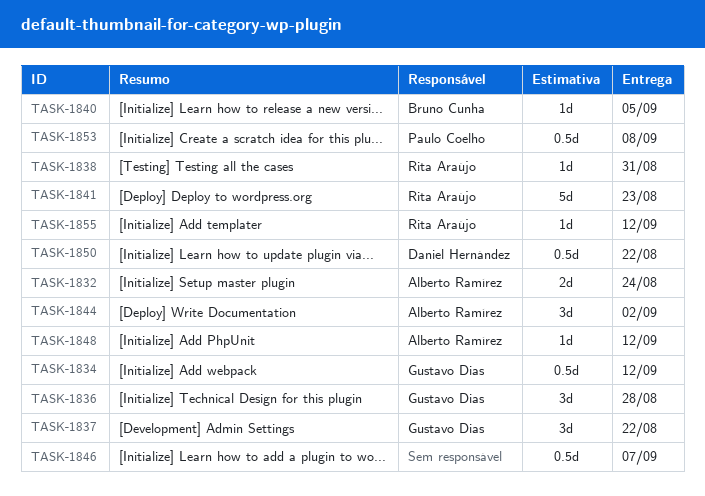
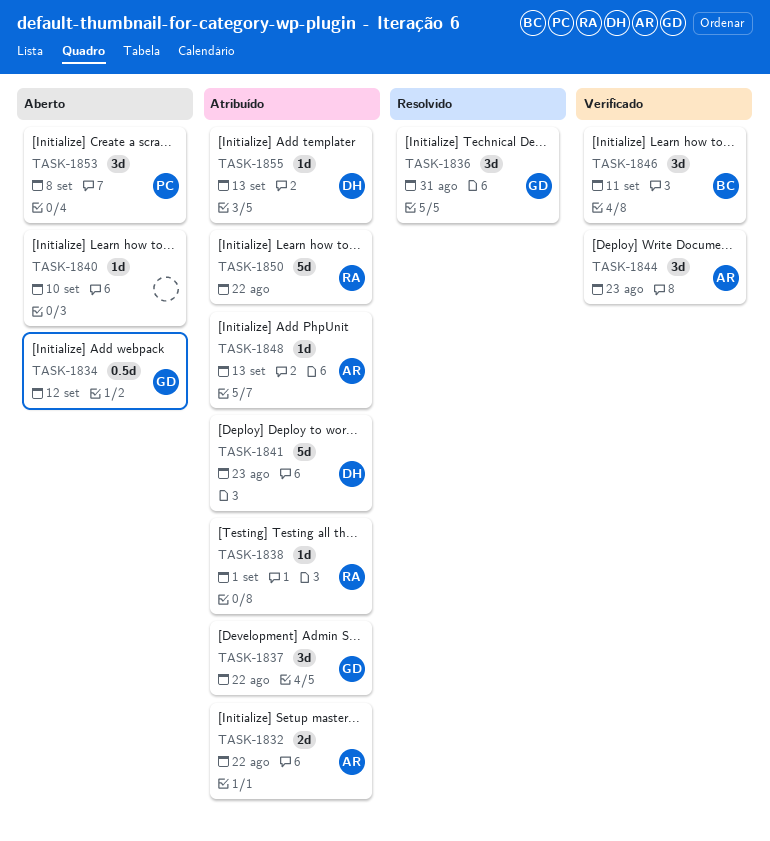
TASK-1832, due: Aug 24 -> Aug 22
TASK-1836, due: Aug 28 -> Aug 31
TASK-1838, due: Aug 31 -> Sep 1
TASK-1840, owner: Bruno Cunha -> none
TASK-1840, due: Sep 5 -> Sep 10
TASK-1841, owner: Rita Araújo -> Daniel Hernández
TASK-1844, due: Sep 2 -> Aug 23
TASK-1846, owner: none -> Bruno Cunha
TASK-1846, estimate: 0.5d -> 3d
TASK-1846, due: Sep 7 -> Sep 11
TASK-1848, due: Sep 12 -> Sep 13
TASK-1850, owner: Daniel Hernández -> Rita Araújo
TASK-1850, estimate: 0.5d -> 5d
TASK-1853, estimate: 0.5d -> 3d
TASK-1855, owner: Rita Araújo -> Daniel Hernández
TASK-1855, due: Sep 12 -> Sep 13

